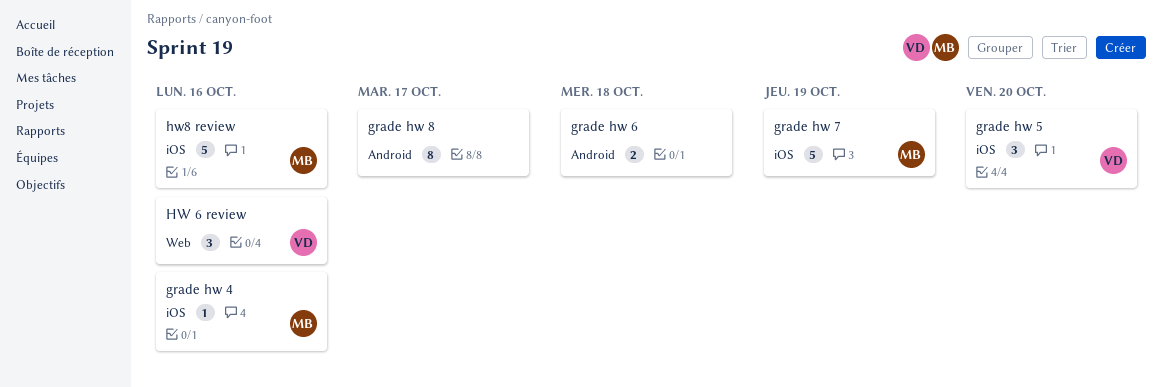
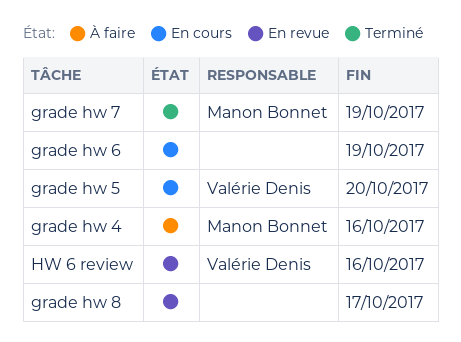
grade hw 6, due: Oct 18 -> Oct 19
hw8 review: present -> none

